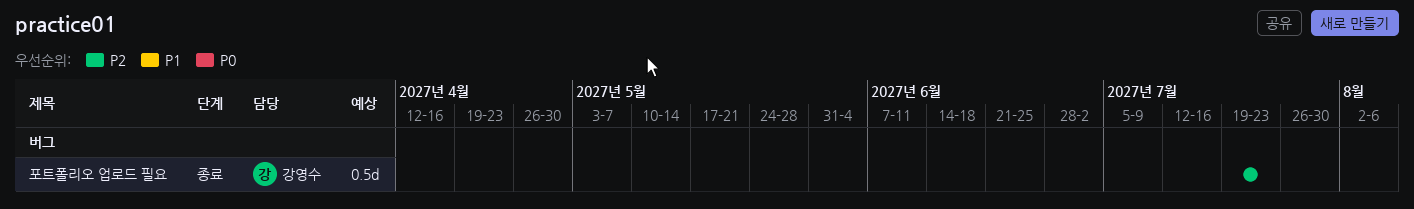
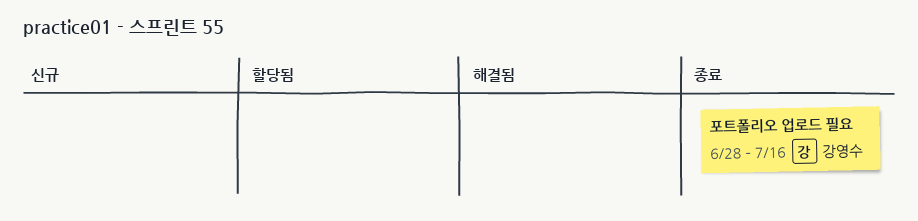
포트폴리오 업로드 필요, start: Jul 19 -> Jun 28
포트폴리오 업로드 필요, due: Jul 23 -> Jul 16

